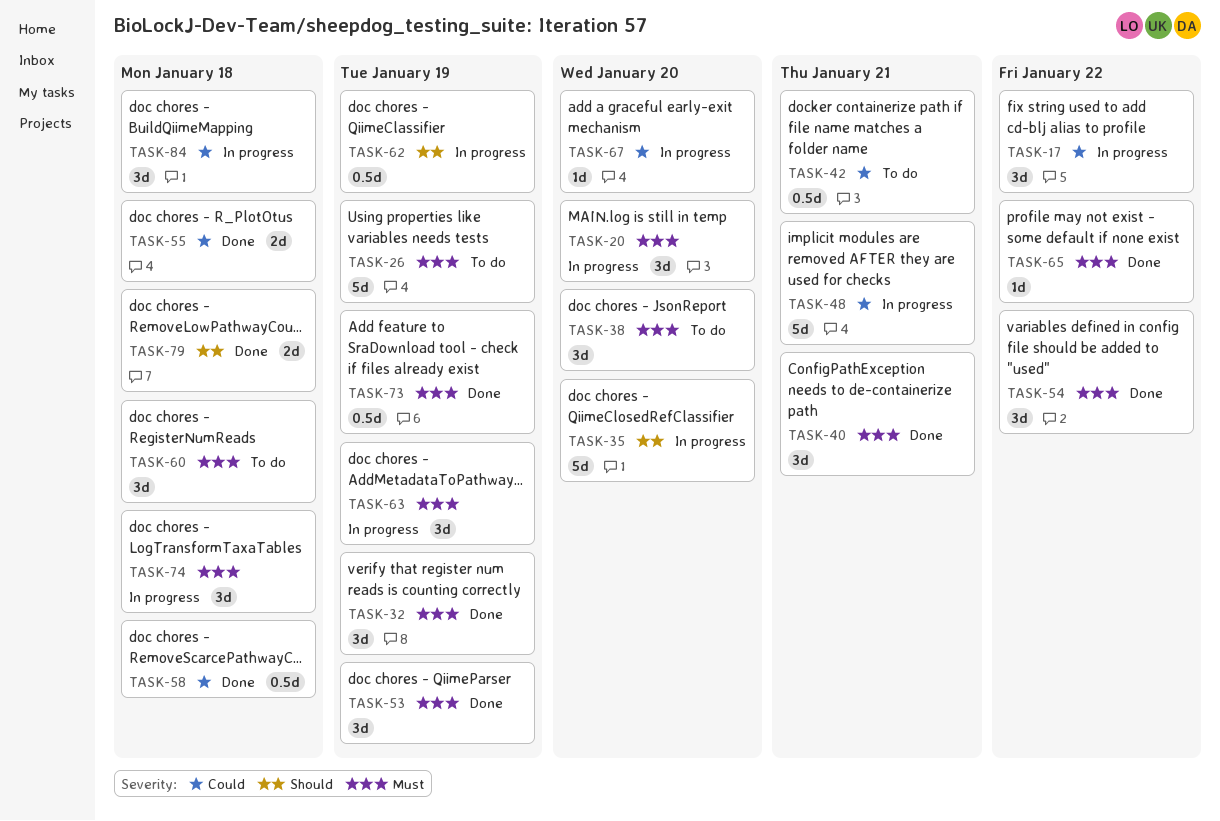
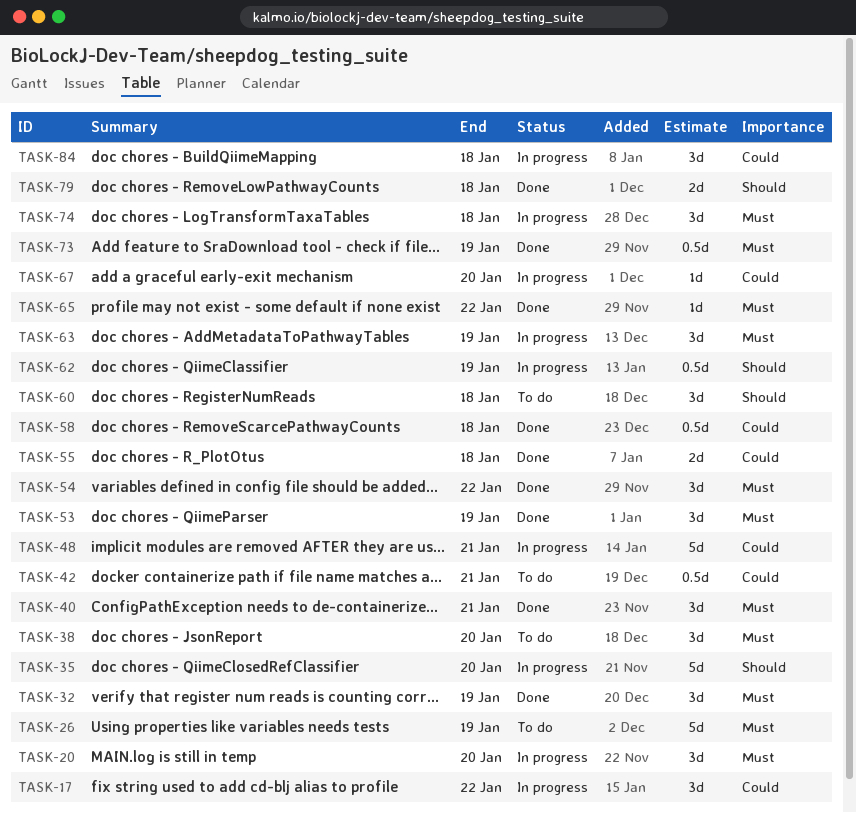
TASK-60, priority: Must -> Should

